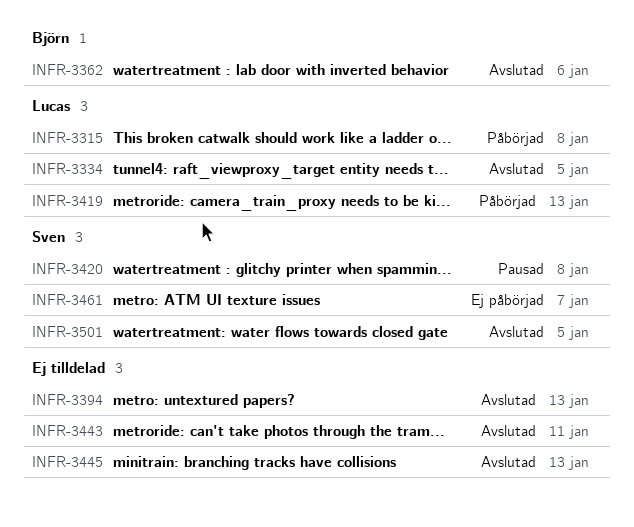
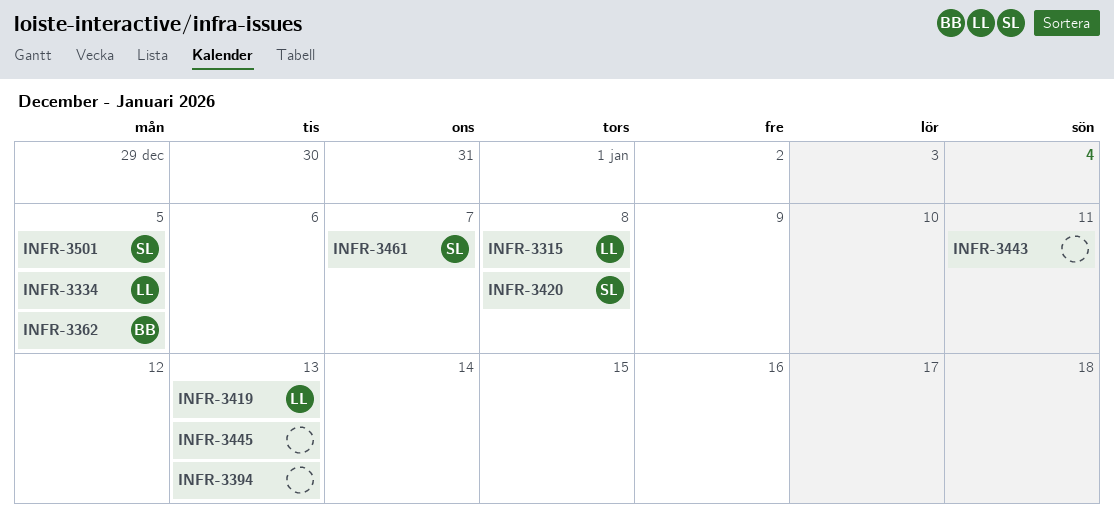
INFR-3362, due: Jan 6 -> Jan 5

